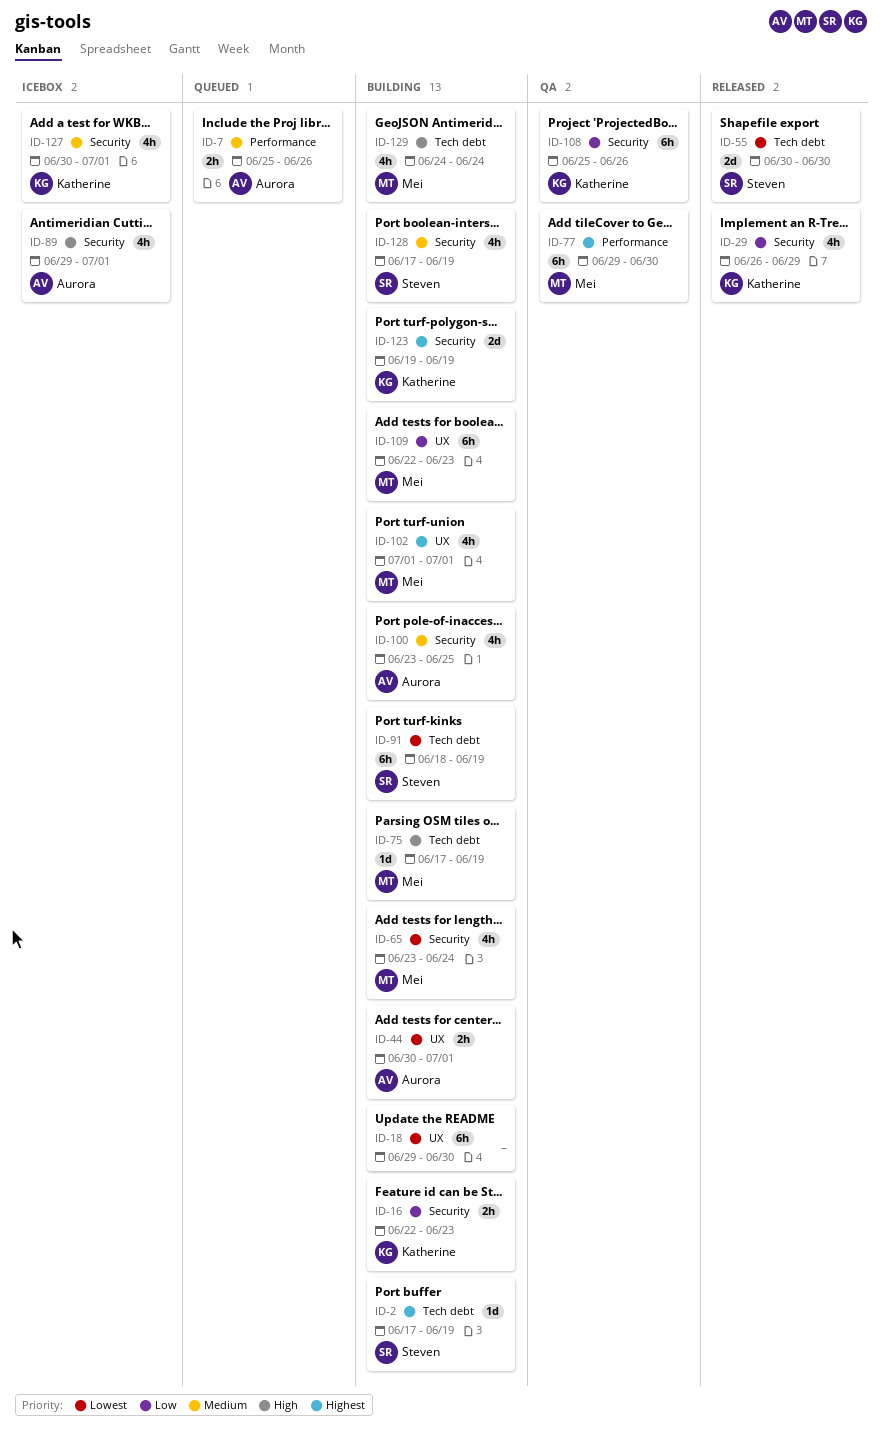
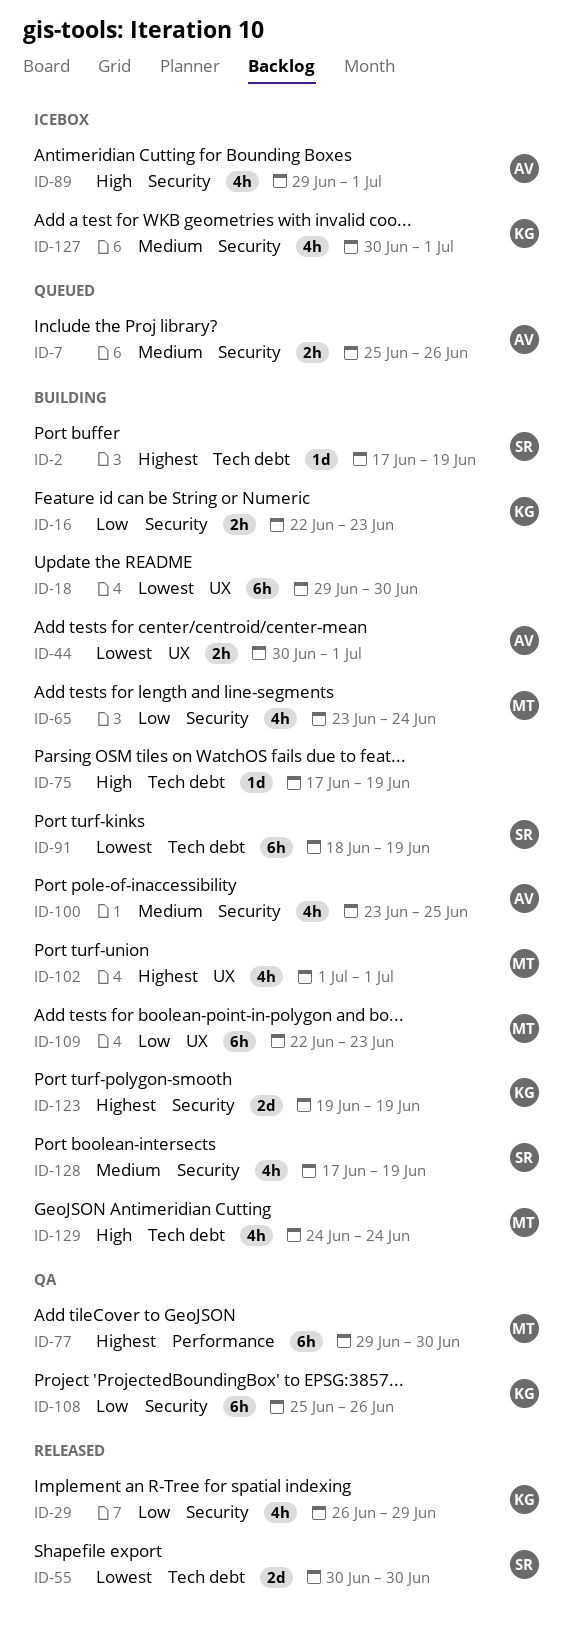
ID-7, label: Performance -> Security
ID-65, priority: Lowest -> Low
ID-75, owner: Mei -> none

